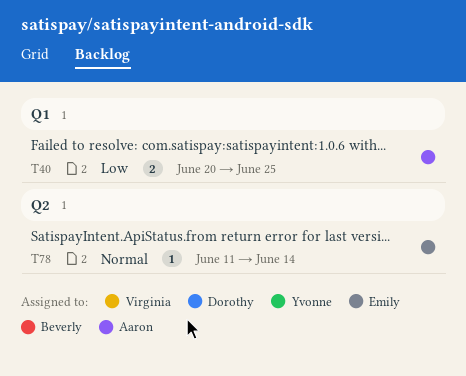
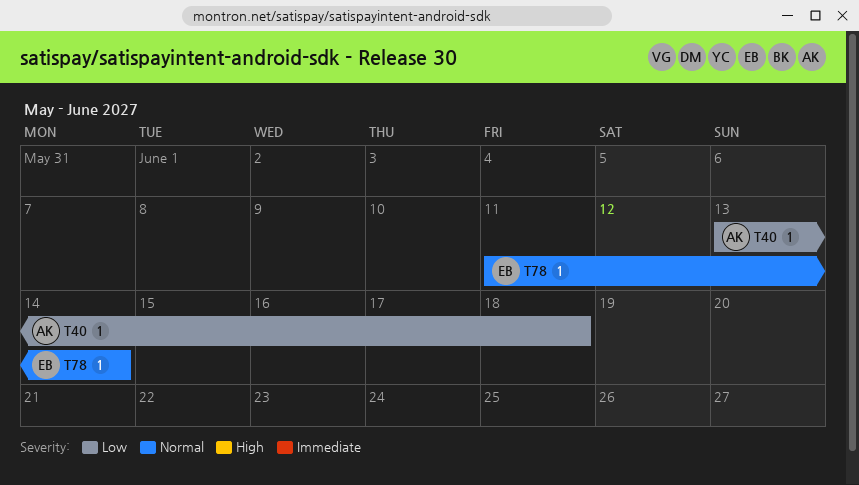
T40, estimate: 2 -> 1
T40, start: Jun 20 -> Jun 13
T40, due: Jun 25 -> Jun 18

